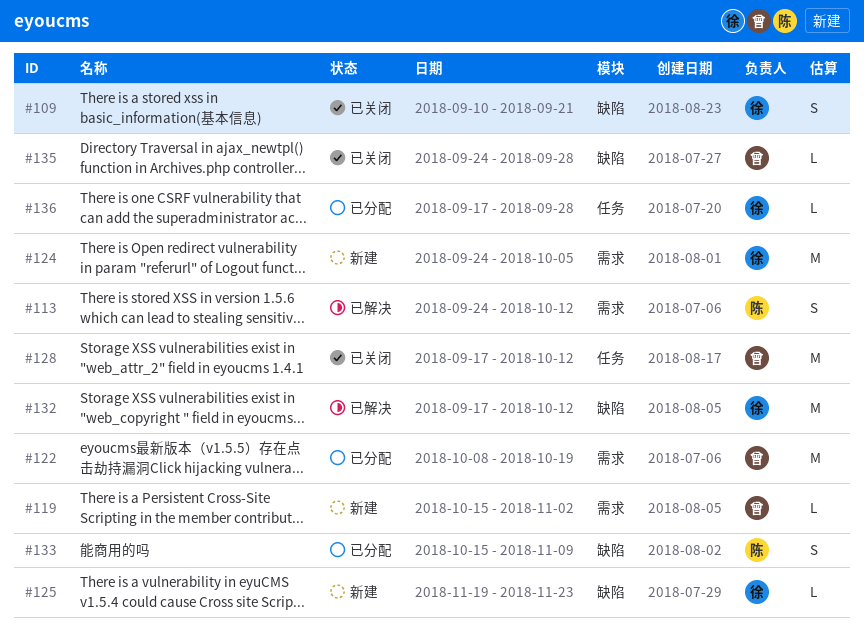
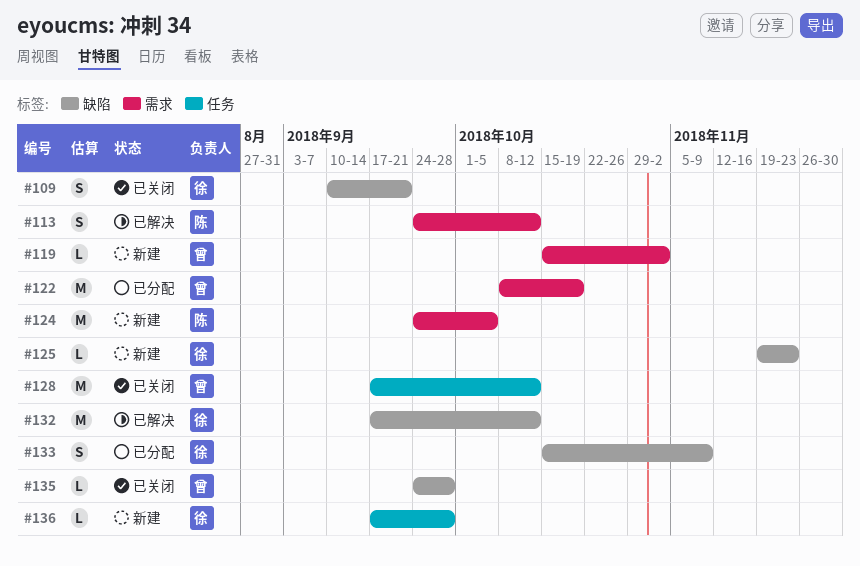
#124, owner: 徐 -> 陈
#133, owner: 陈 -> 徐
#136, status: 已分配 -> 新建

